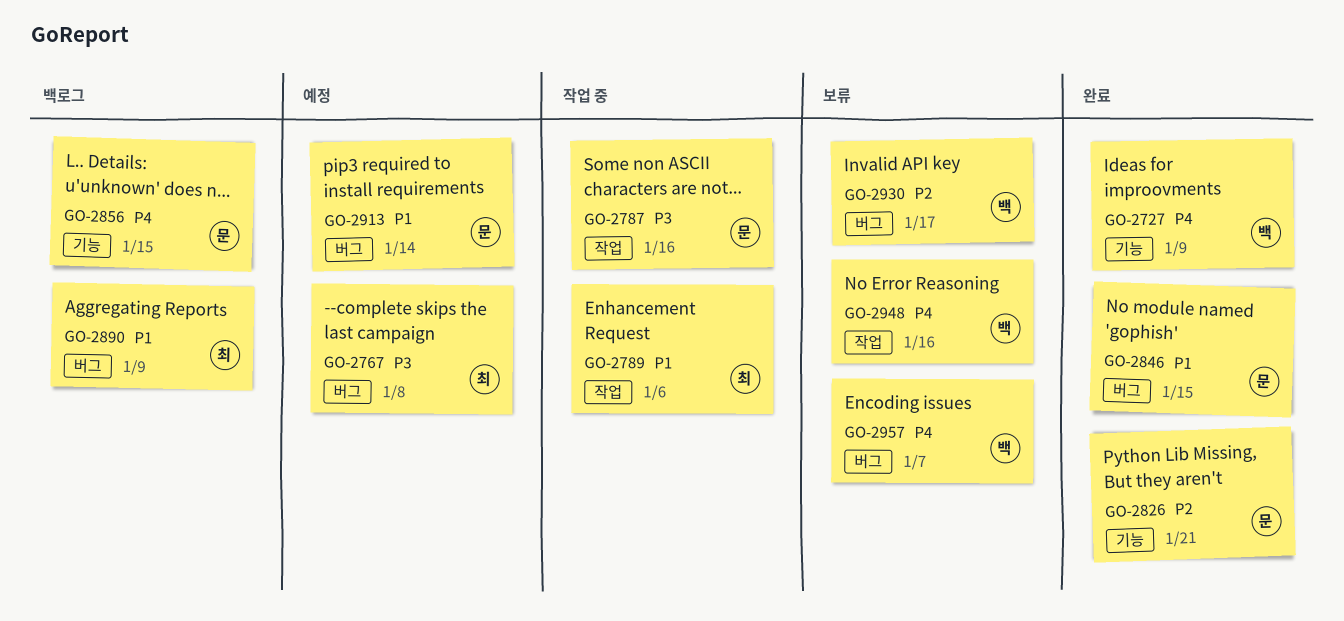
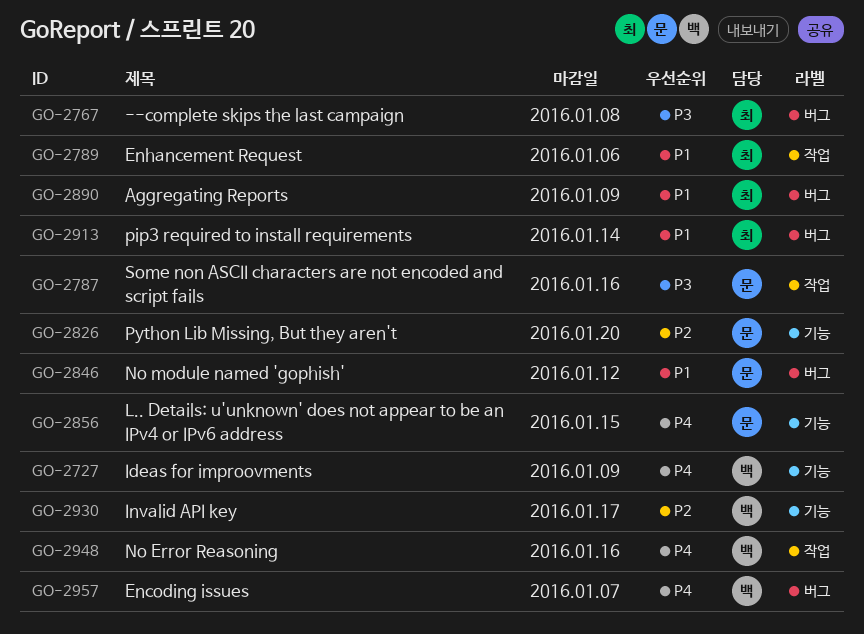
GO-2826, due: Jan 21 -> Jan 20
GO-2846, due: Jan 15 -> Jan 12
GO-2913, owner: 문 -> 최
GO-2930, label: 버그 -> 기능

